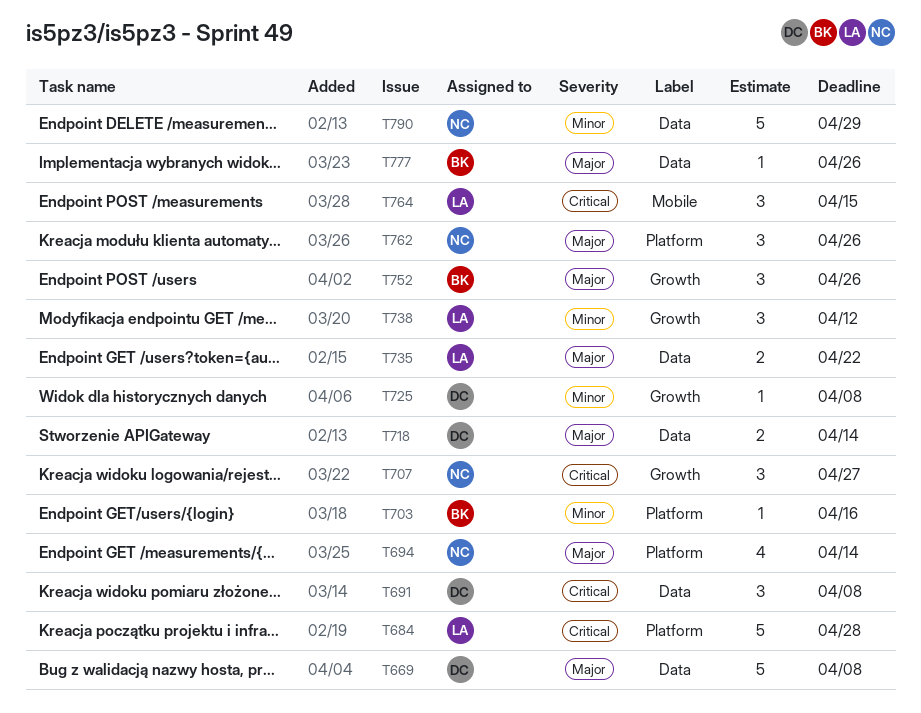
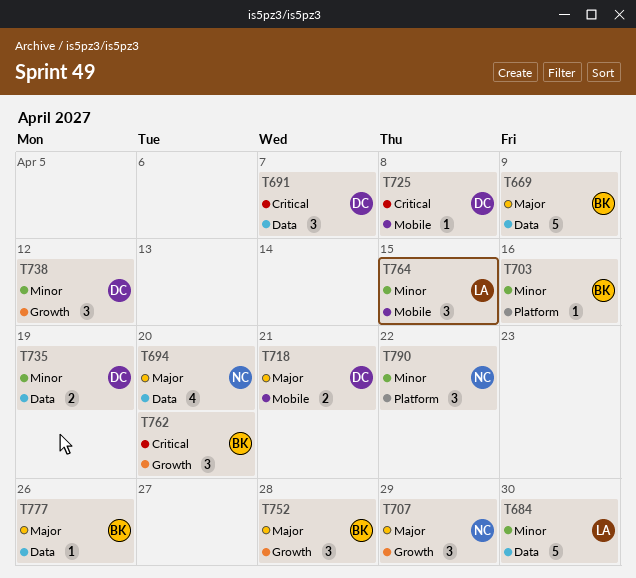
T669, owner: DC -> BK
T669, due: Apr 8 -> Apr 9
T684, priority: Critical -> Minor
T684, label: Platform -> Data
T684, due: Apr 28 -> Apr 30
T691, due: Apr 8 -> Apr 7
T694, label: Platform -> Data
T694, due: Apr 14 -> Apr 20
T707, priority: Critical -> Major
T707, due: Apr 27 -> Apr 29
T718, label: Data -> Mobile
T718, due: Apr 14 -> Apr 21
T725, priority: Minor -> Critical
T725, label: Growth -> Mobile
T735, owner: LA -> DC
T735, priority: Major -> Minor
T735, due: Apr 22 -> Apr 19
T738, owner: LA -> DC
T752, due: Apr 26 -> Apr 28
T762, owner: NC -> BK
T762, priority: Major -> Critical
T762, label: Platform -> Growth
T762, due: Apr 26 -> Apr 20
T764, priority: Critical -> Minor
T790, label: Data -> Platform
T790, estimate: 5 -> 3
T790, due: Apr 29 -> Apr 22

